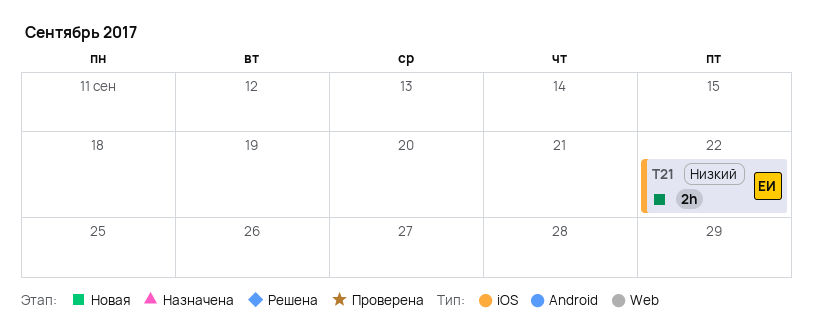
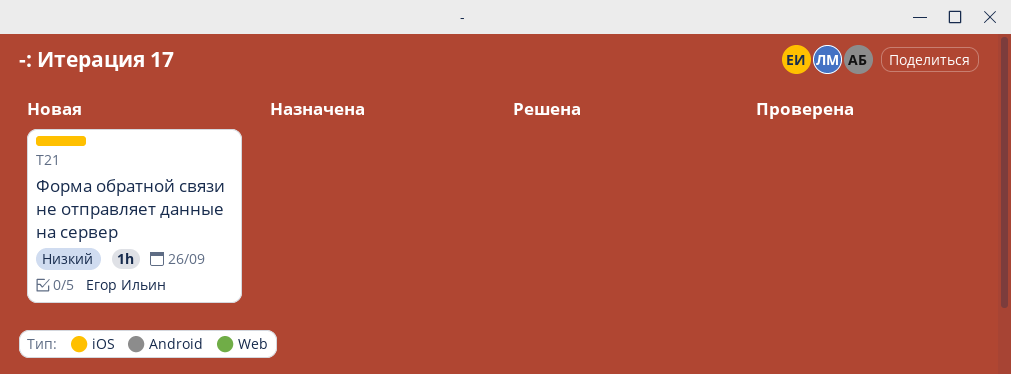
T21, estimate: 2h -> 1h
T21, due: Sep 22 -> Sep 26

